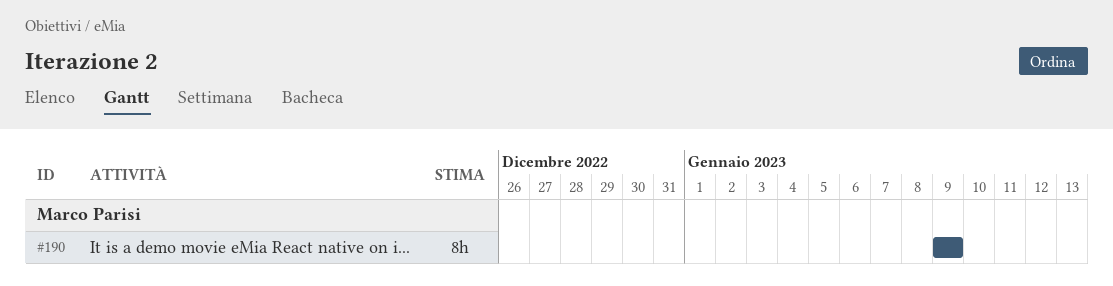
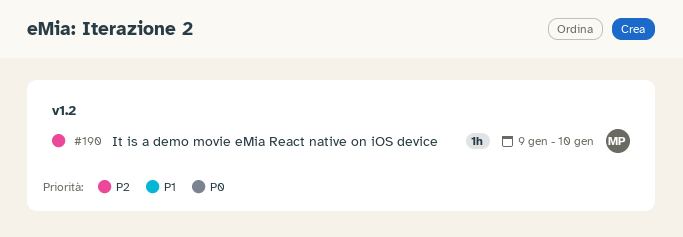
#190, estimate: 8h -> 1h
#190, due: Jan 9 -> Jan 10

